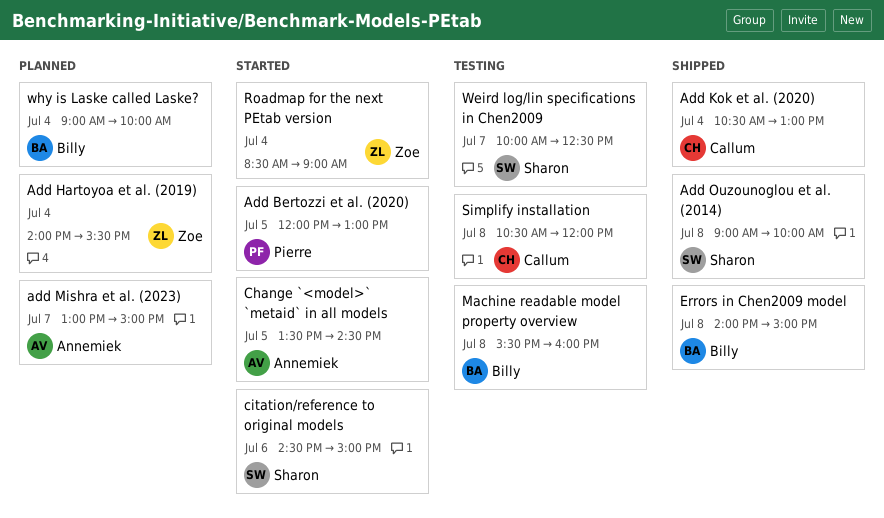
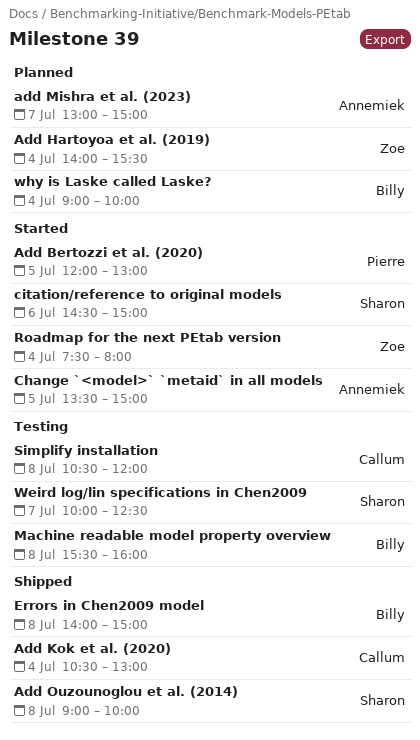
Change `<model>` `metaid` in all models, ends: 14:30 -> 15:00
Roadmap for the next PEtab version, begins: 08:30 -> 07:30
Roadmap for the next PEtab version, ends: 09:00 -> 08:00

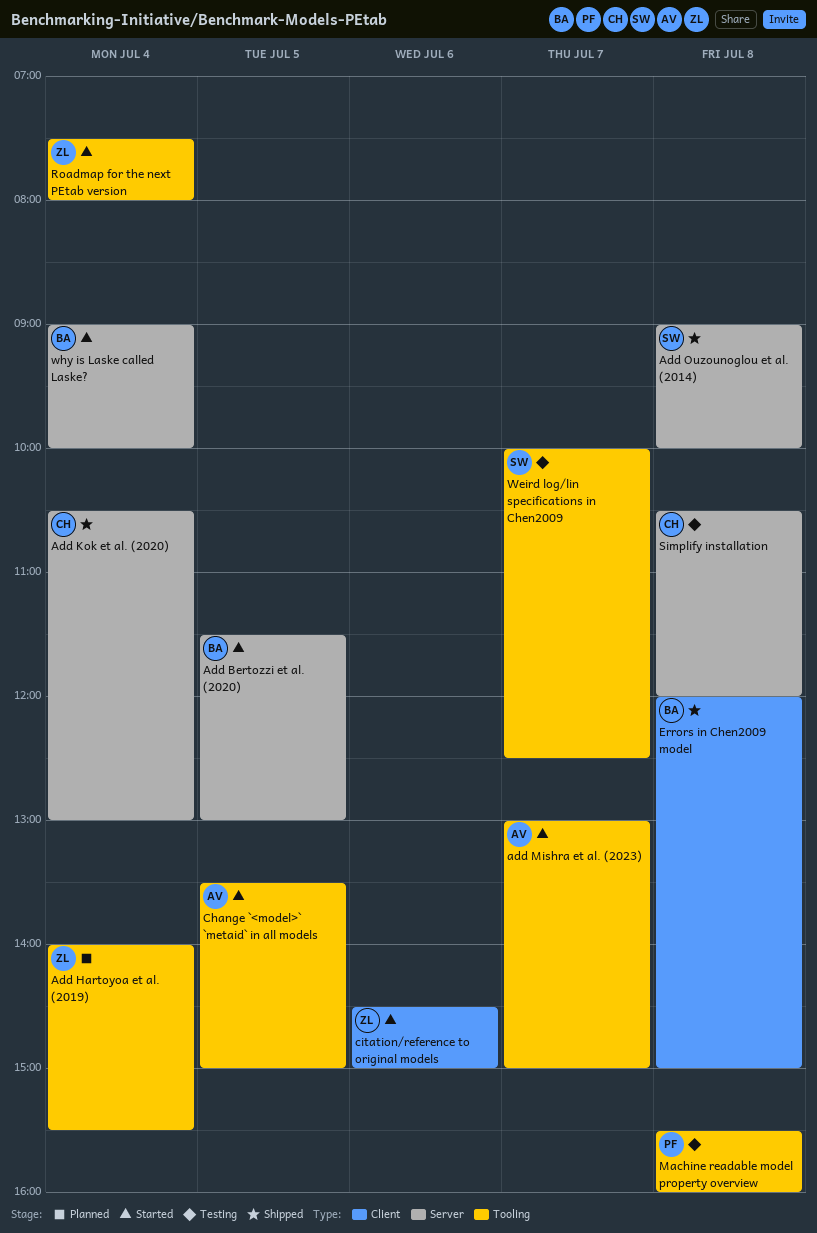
Add Bertozzi et al. (2020), owner: Pierre -> Billy
Add Bertozzi et al. (2020), begins: 12:00 -> 11:30
add Mishra et al. (2023), status: Planned -> Started
citation/reference to original models, owner: Sharon -> Zoe
Errors in Chen2009 model, begins: 14:00 -> 12:00
Machine readable model property overview, owner: Billy -> Pierre
why is Laske called Laske?, status: Planned -> Started

